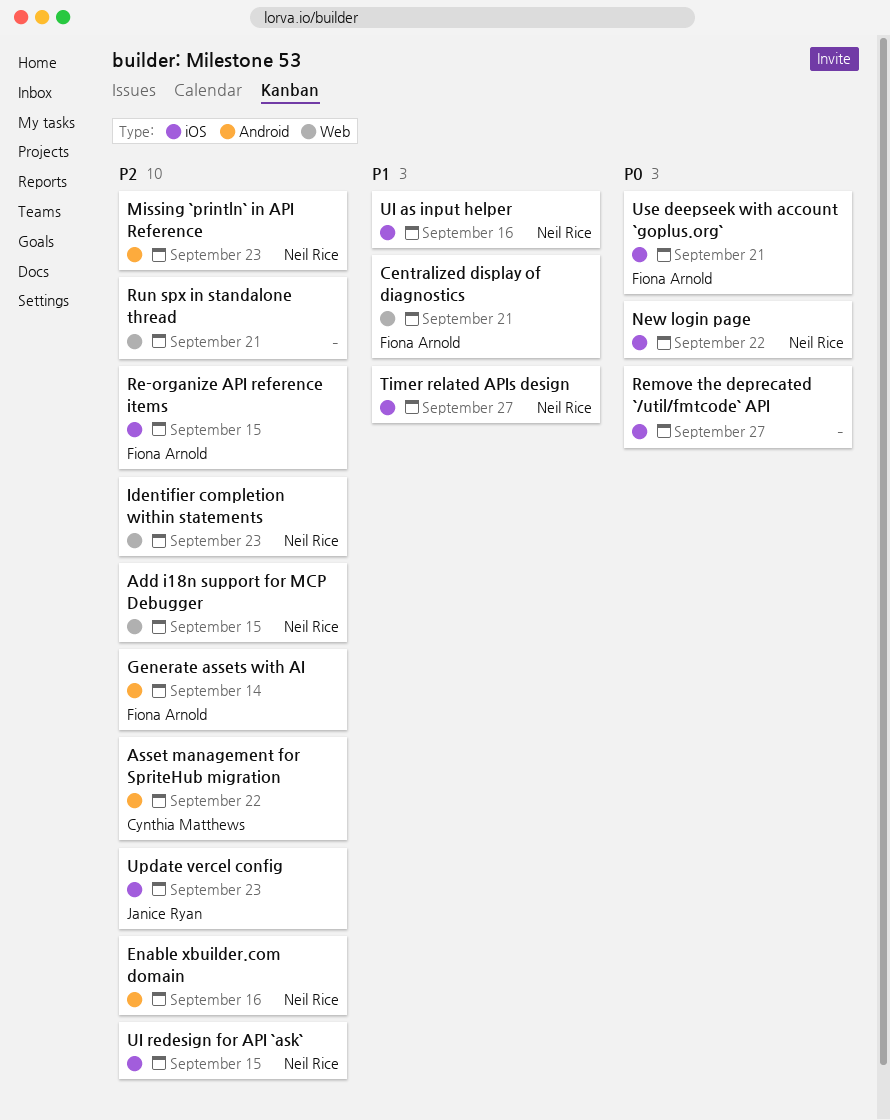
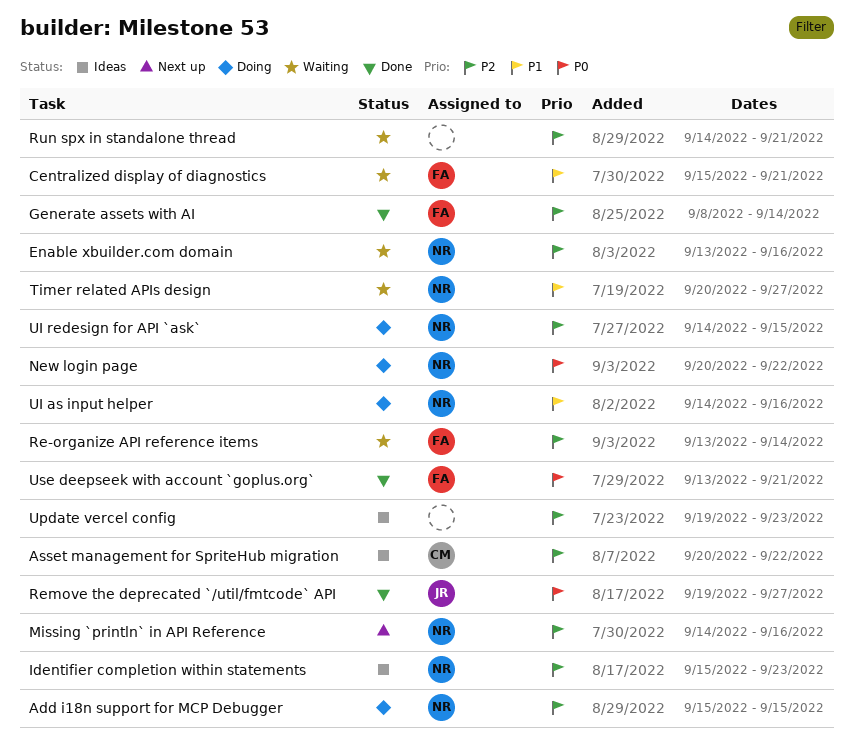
Missing `println` in API Reference, due: Sep 23 -> Sep 16
Re-organize API reference items, due: Sep 15 -> Sep 14
Remove the deprecated `/util/fmtcode` API, owner: none -> Janice Ryan
Update vercel config, owner: Janice Ryan -> none

